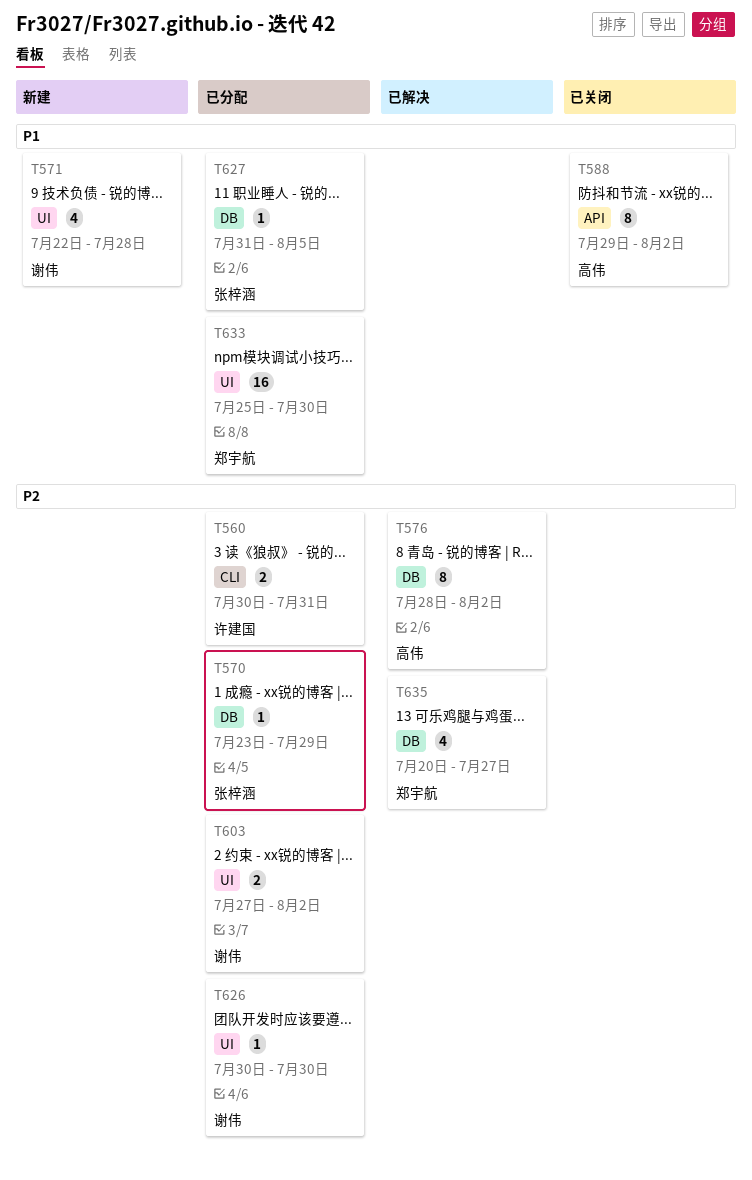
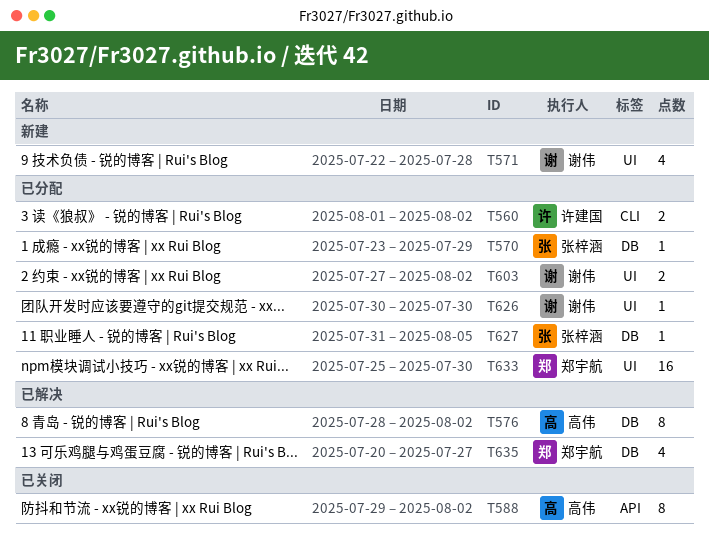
T560, start: Jul 30 -> Aug 1
T560, due: Jul 31 -> Aug 2

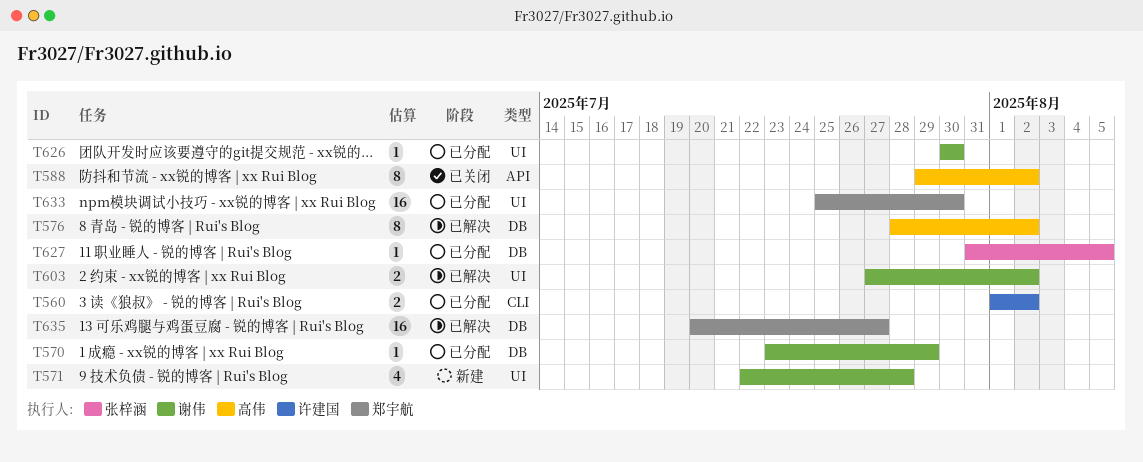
T570, owner: 张梓涵 -> 谢伟
T603, status: 已分配 -> 已解决
T635, estimate: 4 -> 16

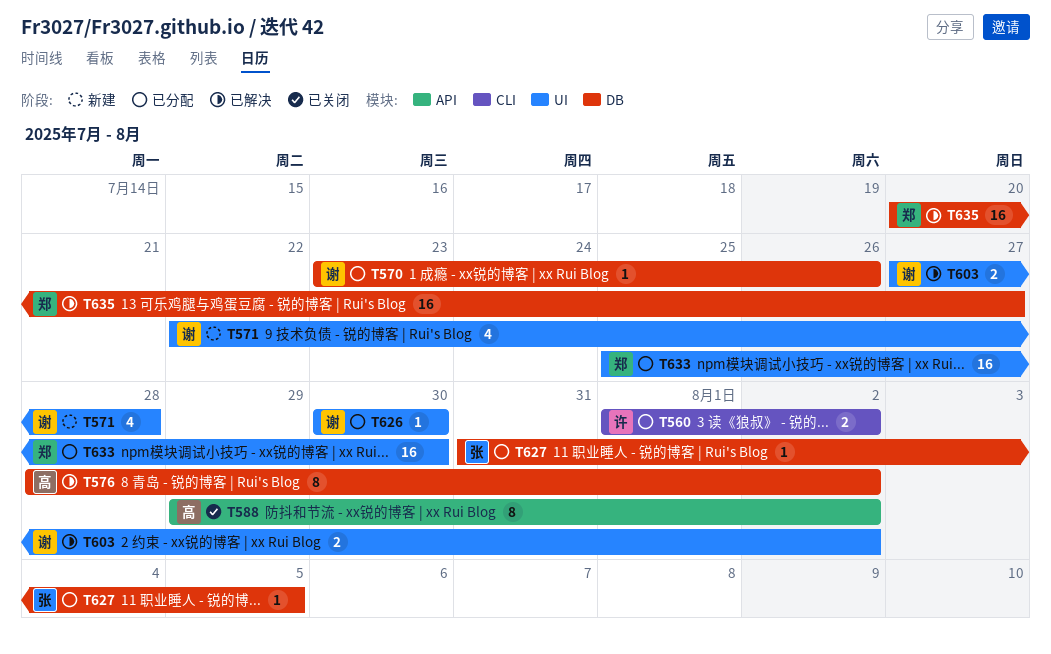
T570, due: Jul 29 -> Jul 26

